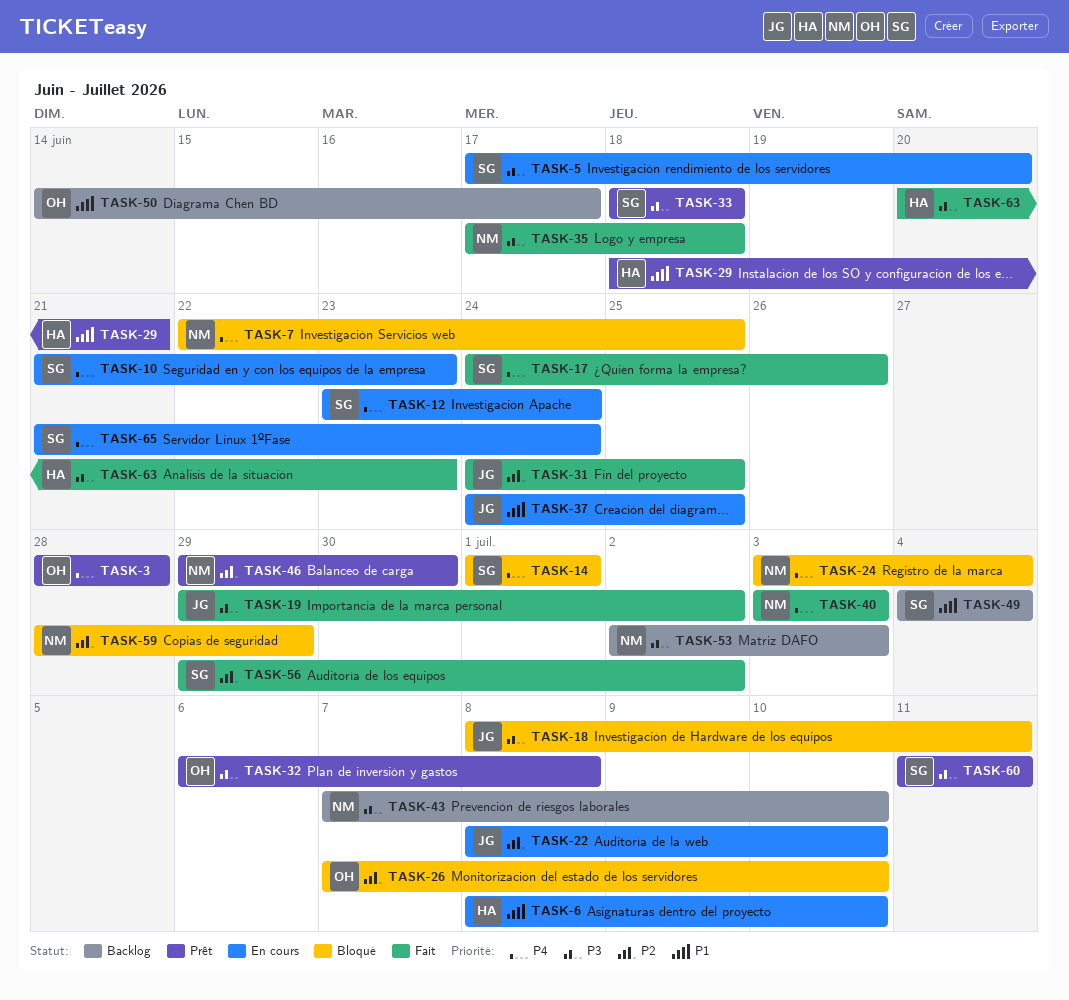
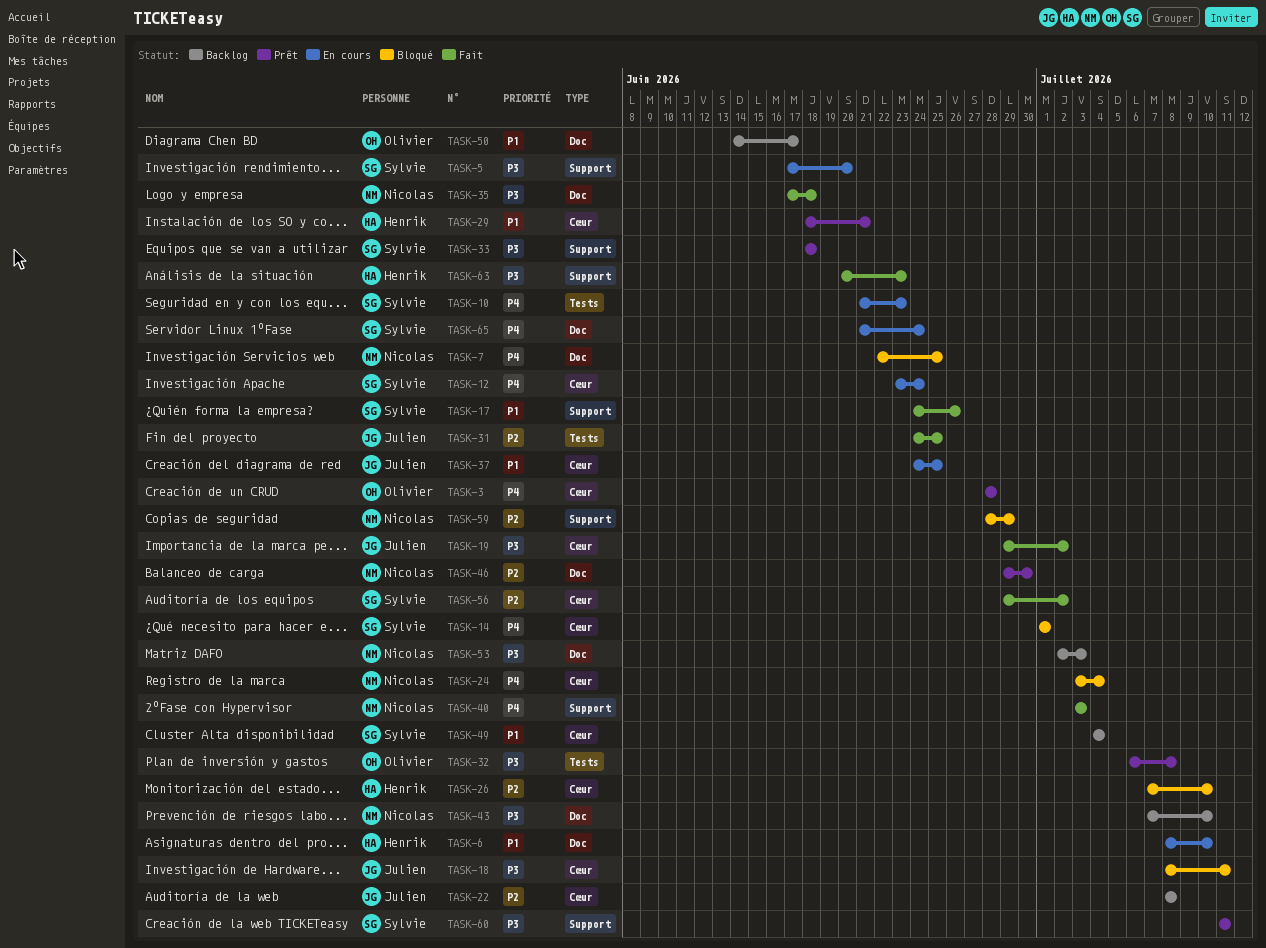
TASK-17, priority: P4 -> P1
TASK-22, status: En cours -> Backlog
TASK-22, due: Jul 10 -> Jul 8
TASK-26, owner: Olivier -> Henrik

